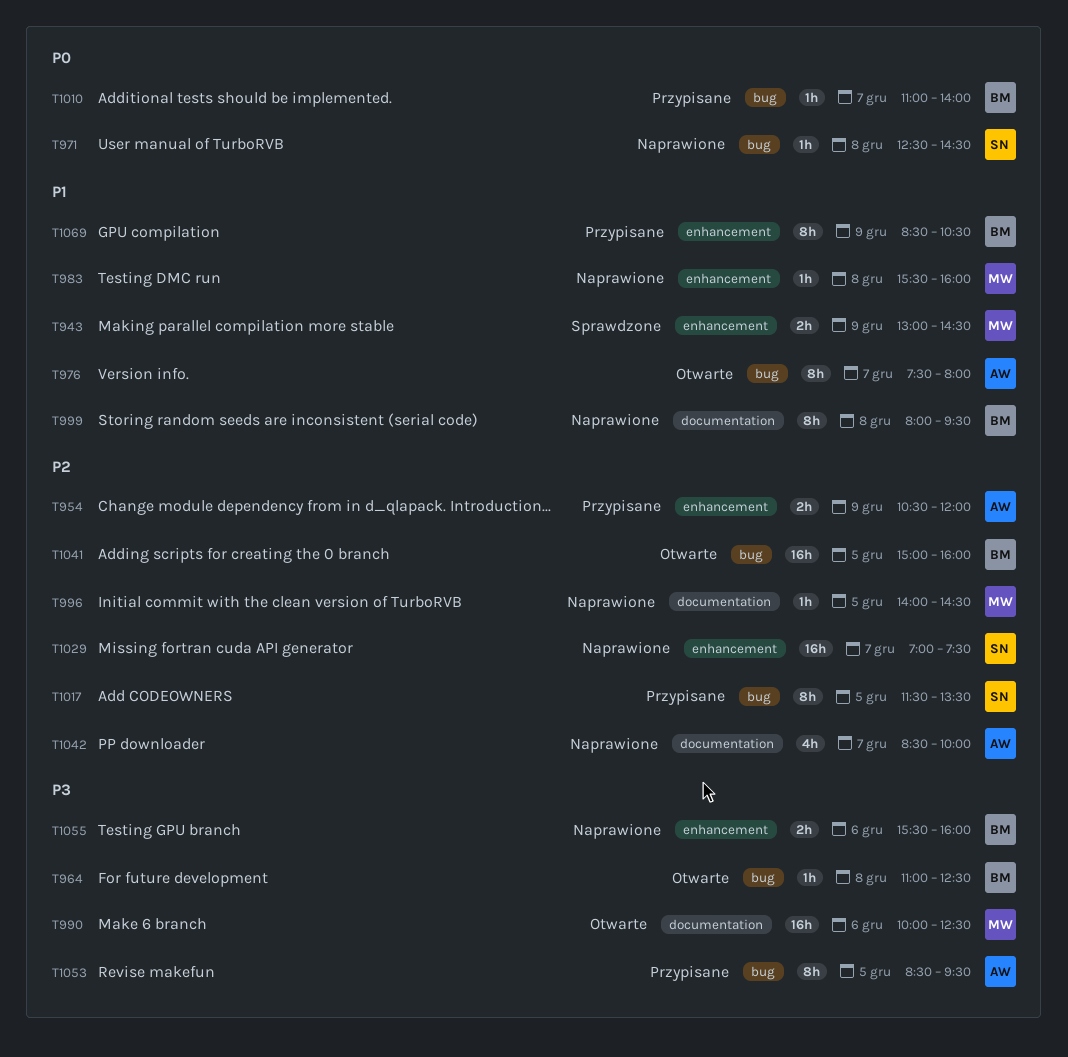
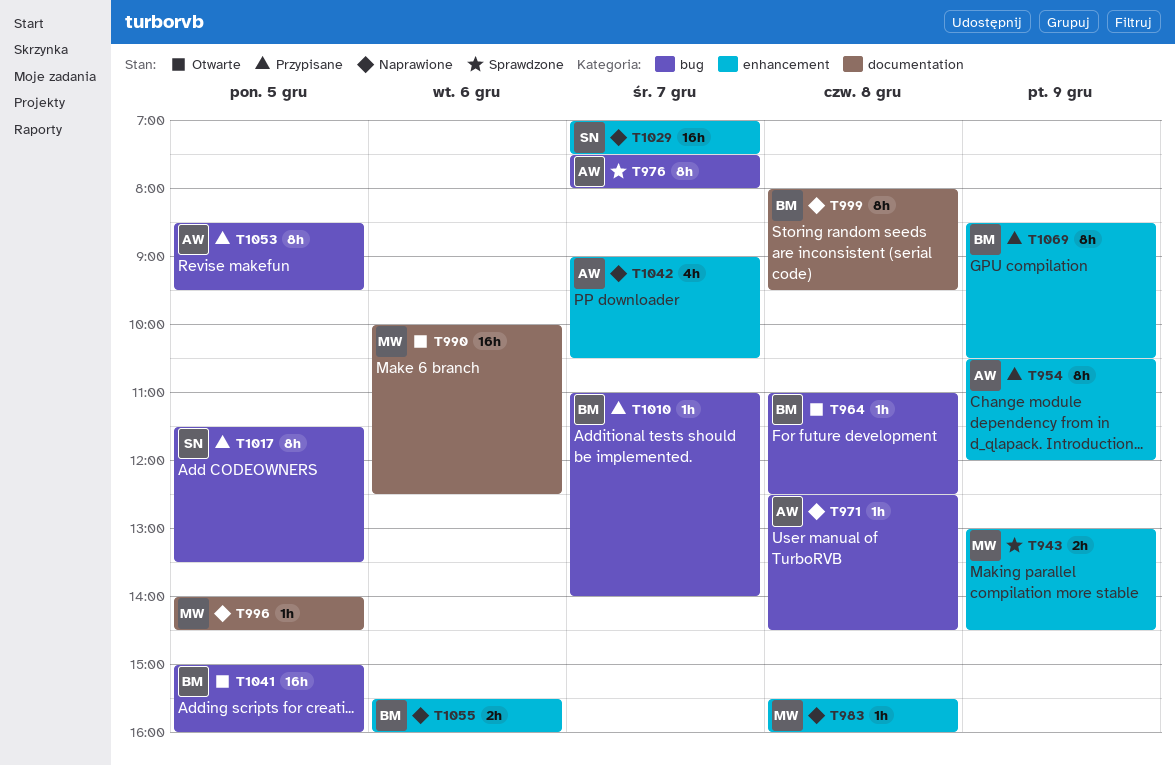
T954, estimate: 2h -> 8h
T971, owner: SN -> AW
T976, status: Otwarte -> Sprawdzone
T1042, label: documentation -> enhancement
T1042, begins: 08:30 -> 09:00
T1042, ends: 10:00 -> 10:30

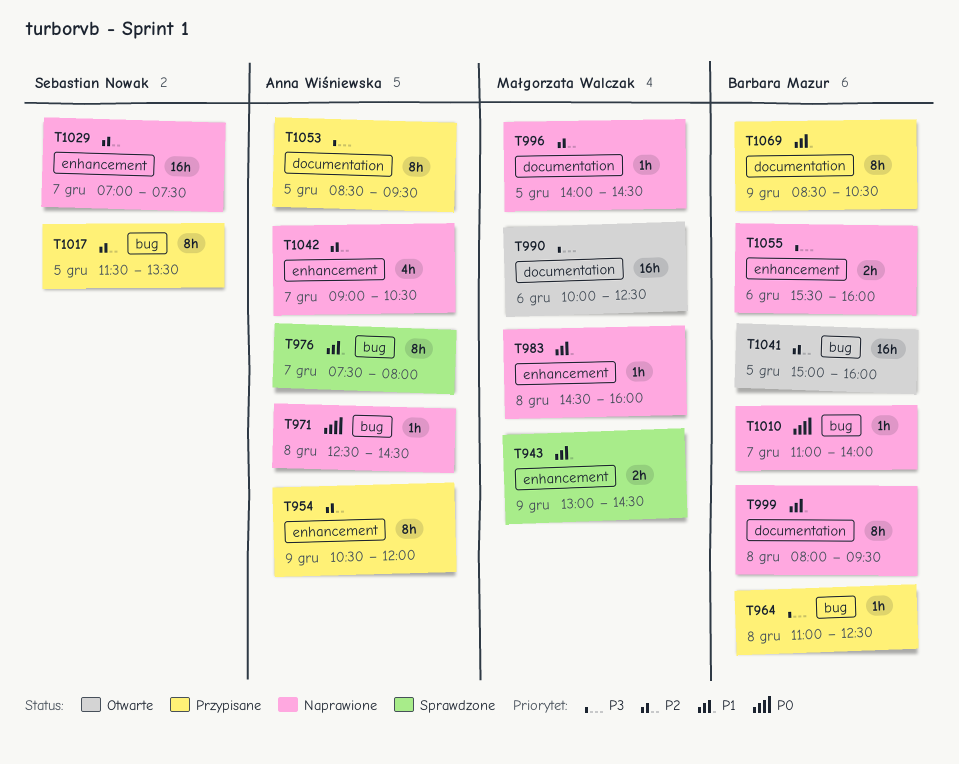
T964, status: Otwarte -> Przypisane
T983, begins: 15:30 -> 14:30
T1010, status: Przypisane -> Naprawione
T1053, label: bug -> documentation
T1069, label: enhancement -> documentation

